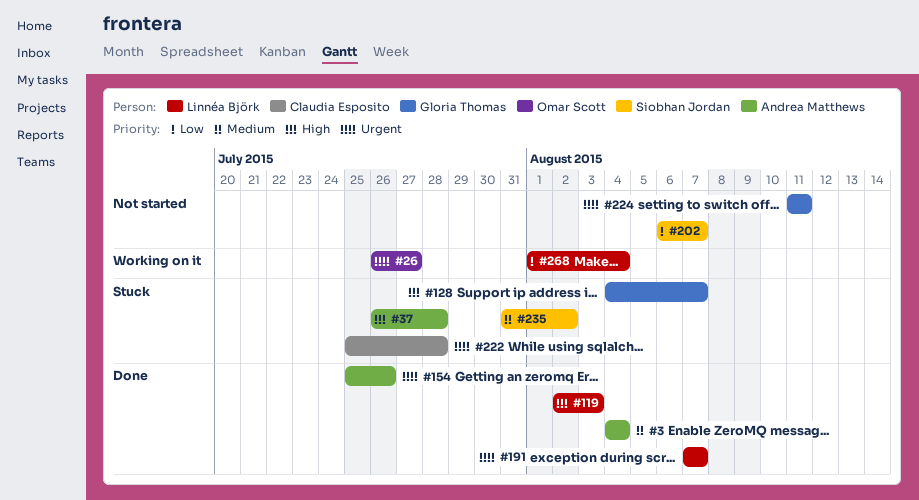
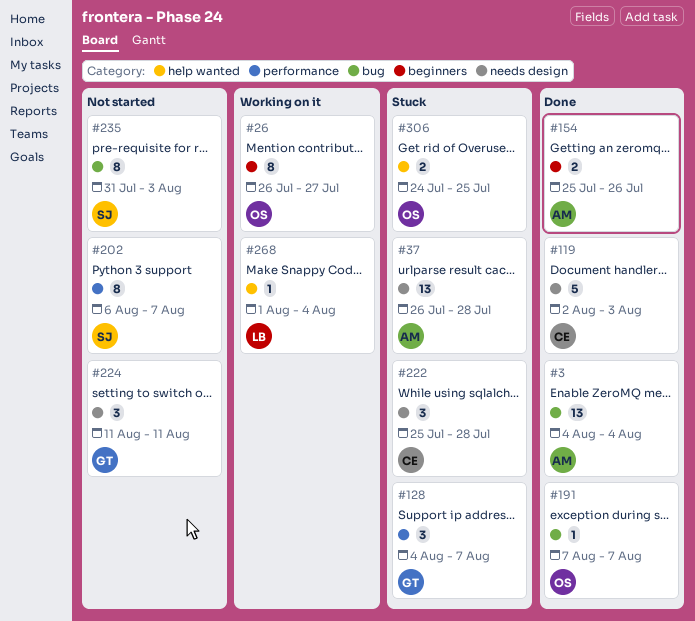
#119, owner: Linnéa Björk -> Claudia Esposito
#191, owner: Linnéa Björk -> Omar Scott
#235, status: Stuck -> Not started
#235, due: Aug 2 -> Aug 3
#306: none -> present

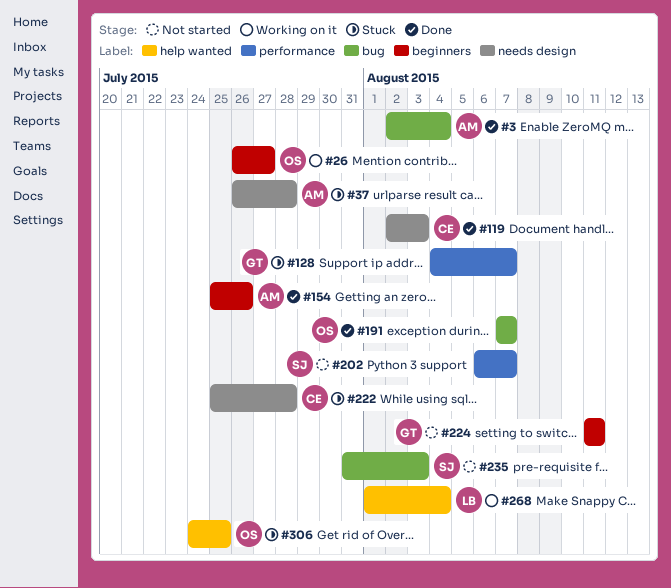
#3, start: Aug 4 -> Aug 2
#224, label: needs design -> beginners

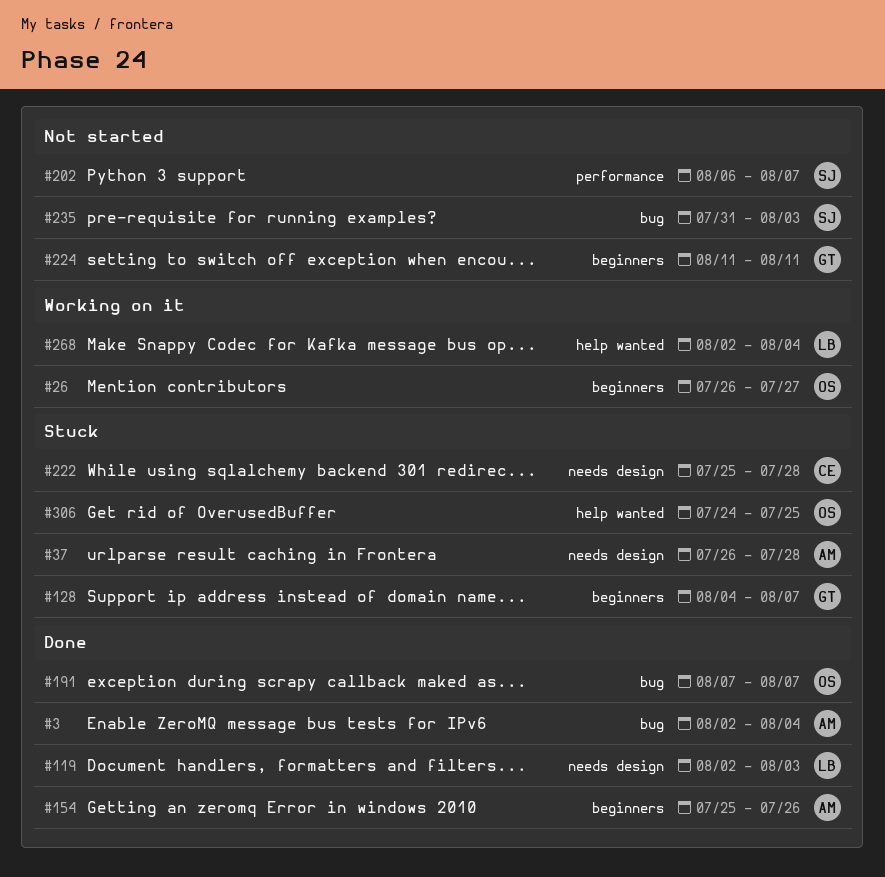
#119, owner: CE -> LB
#128, label: performance -> beginners
#268, start: Aug 1 -> Aug 2

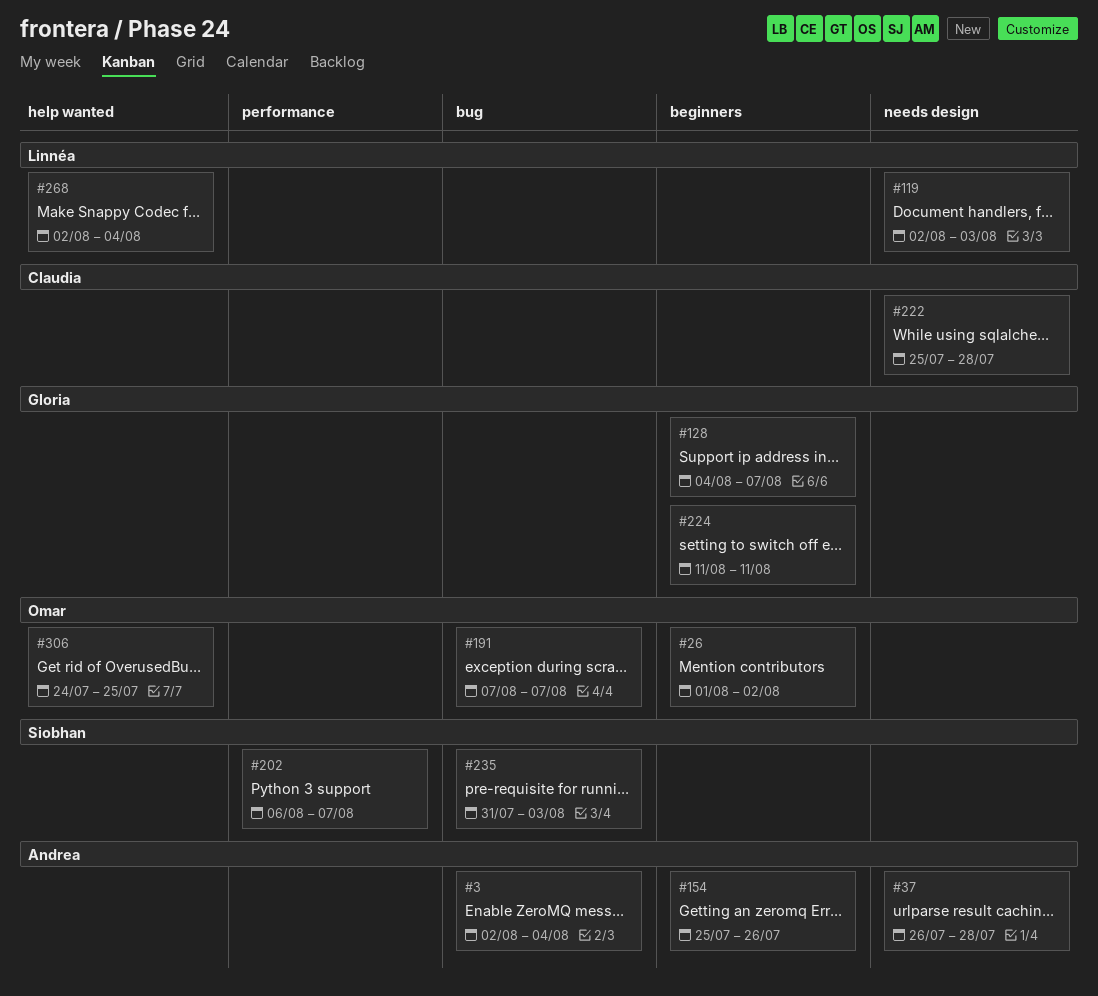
#26, start: Jul 26 -> Aug 1
#26, due: Jul 27 -> Aug 2

